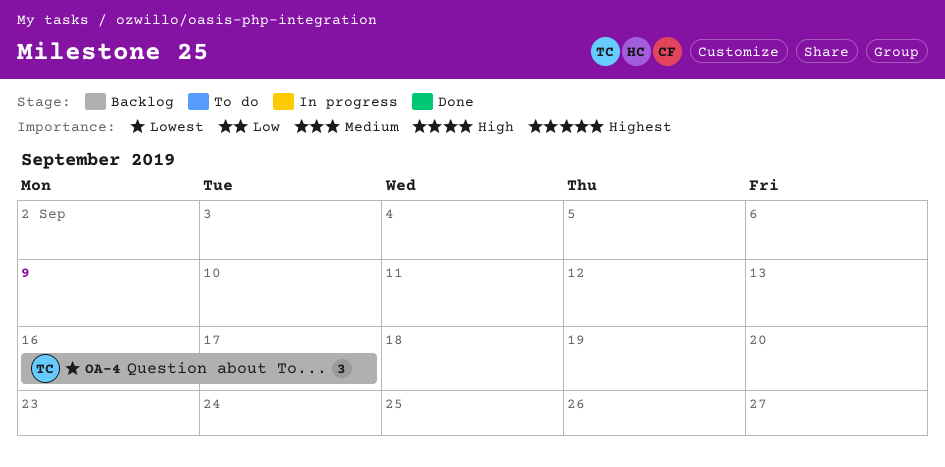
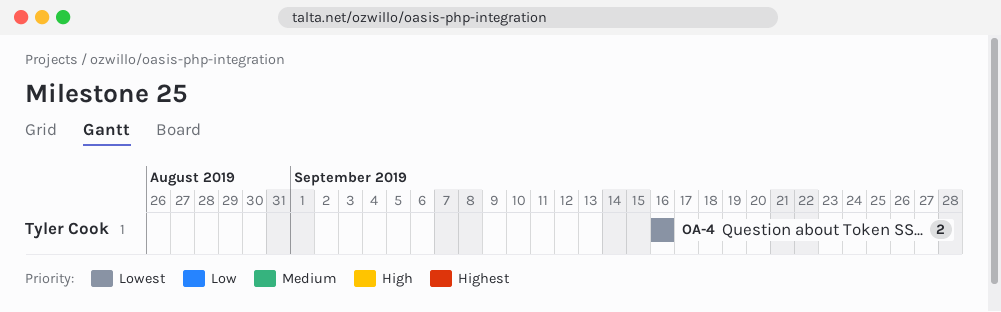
OA-4, estimate: 3 -> 2
OA-4, due: Sep 17 -> Sep 16

